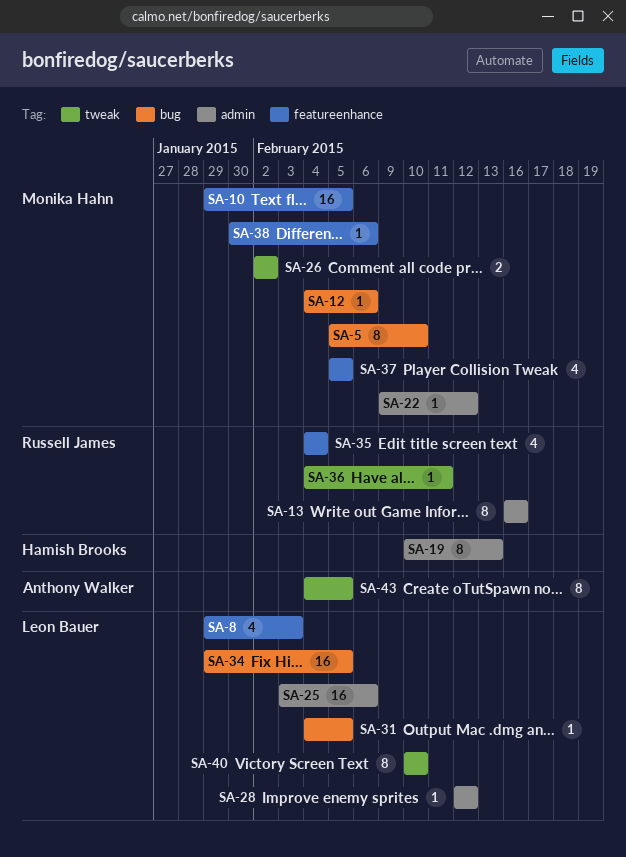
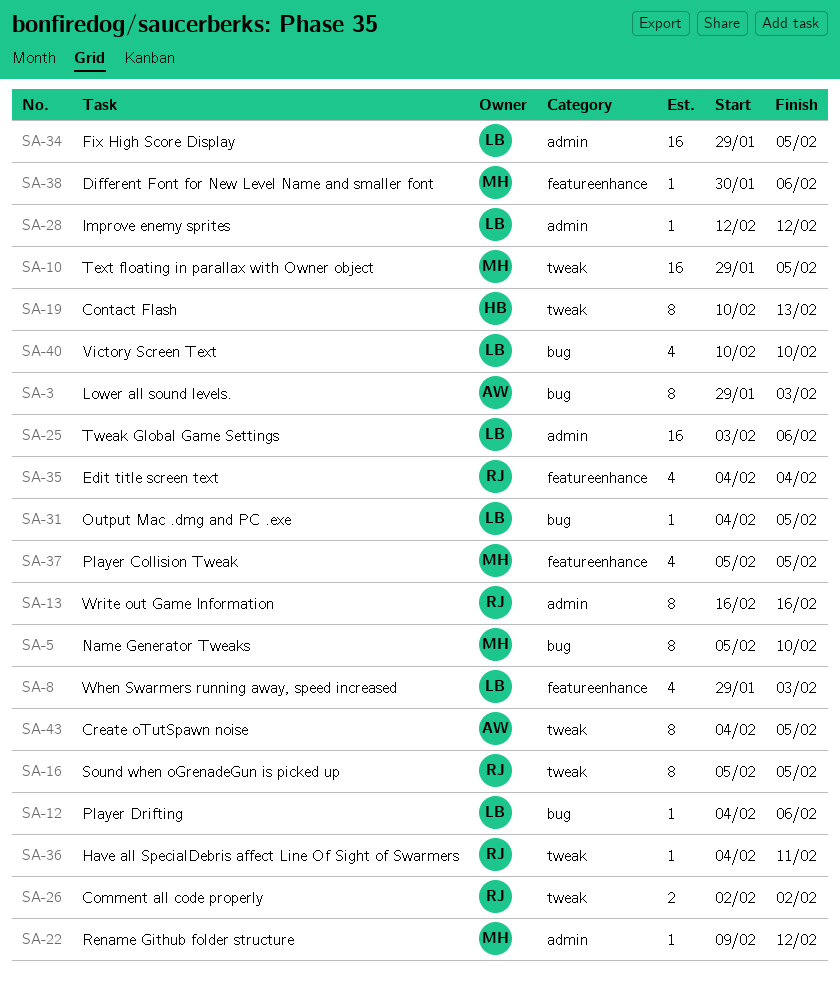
SA-3: none -> present
SA-10, label: featureenhance -> tweak
SA-12, owner: Monika Hahn -> Leon Bauer
SA-16: none -> present
SA-19, label: admin -> tweak
SA-26, owner: Monika Hahn -> Russell James
SA-34, label: bug -> admin
SA-40, label: tweak -> bug
SA-40, estimate: 8 -> 4

